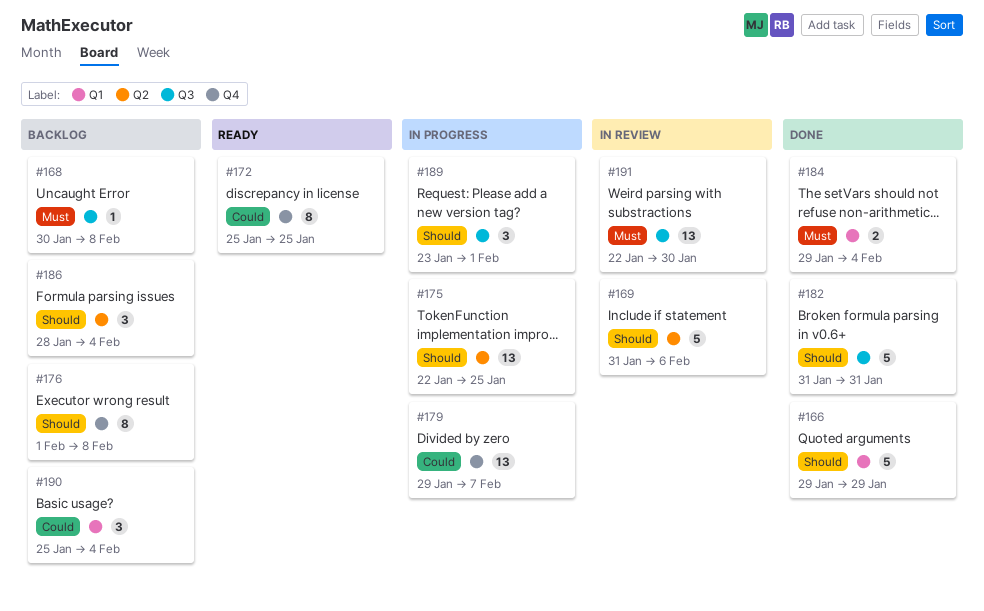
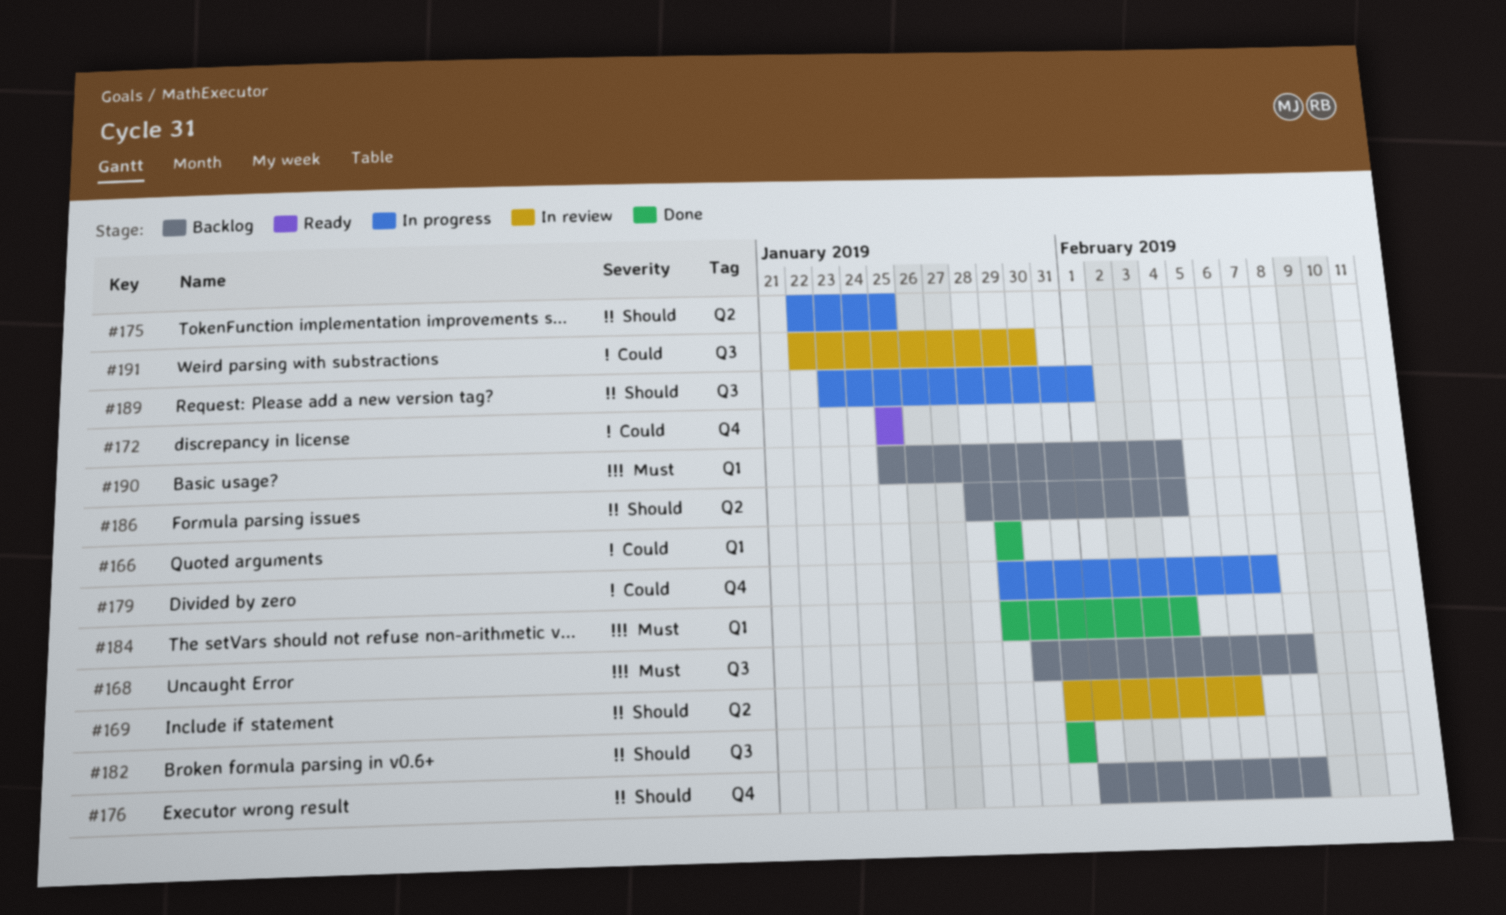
#166, priority: Should -> Could
#190, priority: Could -> Must
#191, priority: Must -> Could

